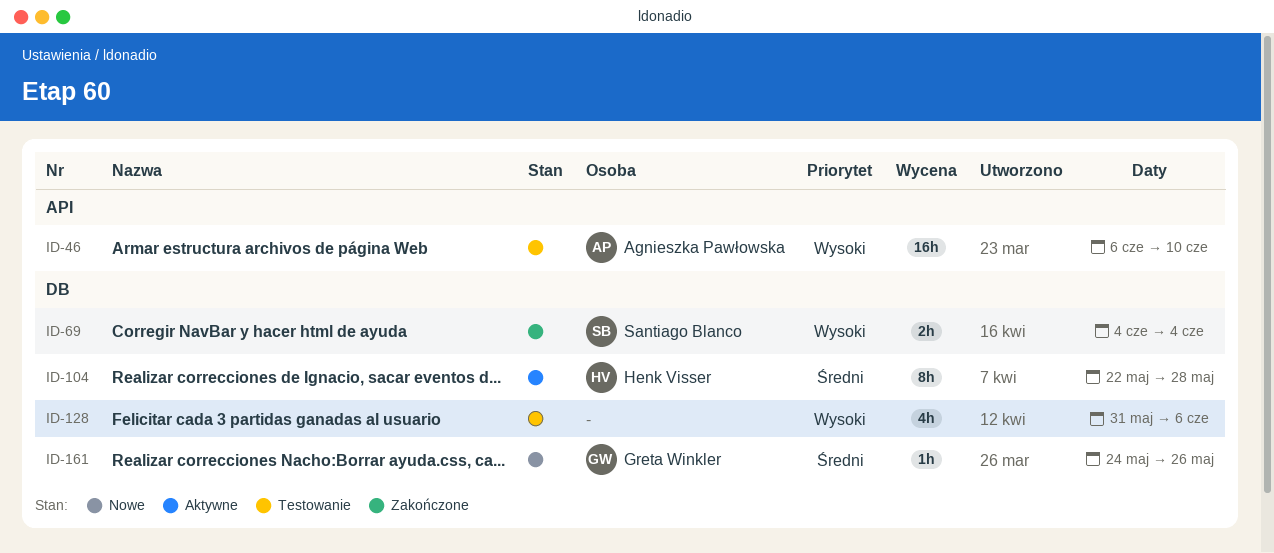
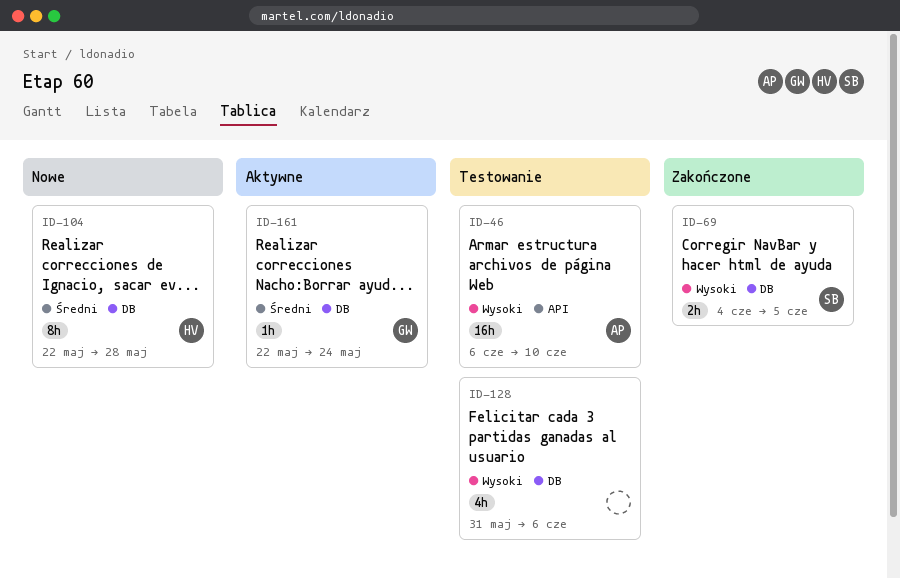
ID-69, due: Jun 4 -> Jun 5
ID-104, status: Aktywne -> Nowe
ID-161, status: Nowe -> Aktywne
ID-161, start: May 24 -> May 22
ID-161, due: May 26 -> May 24

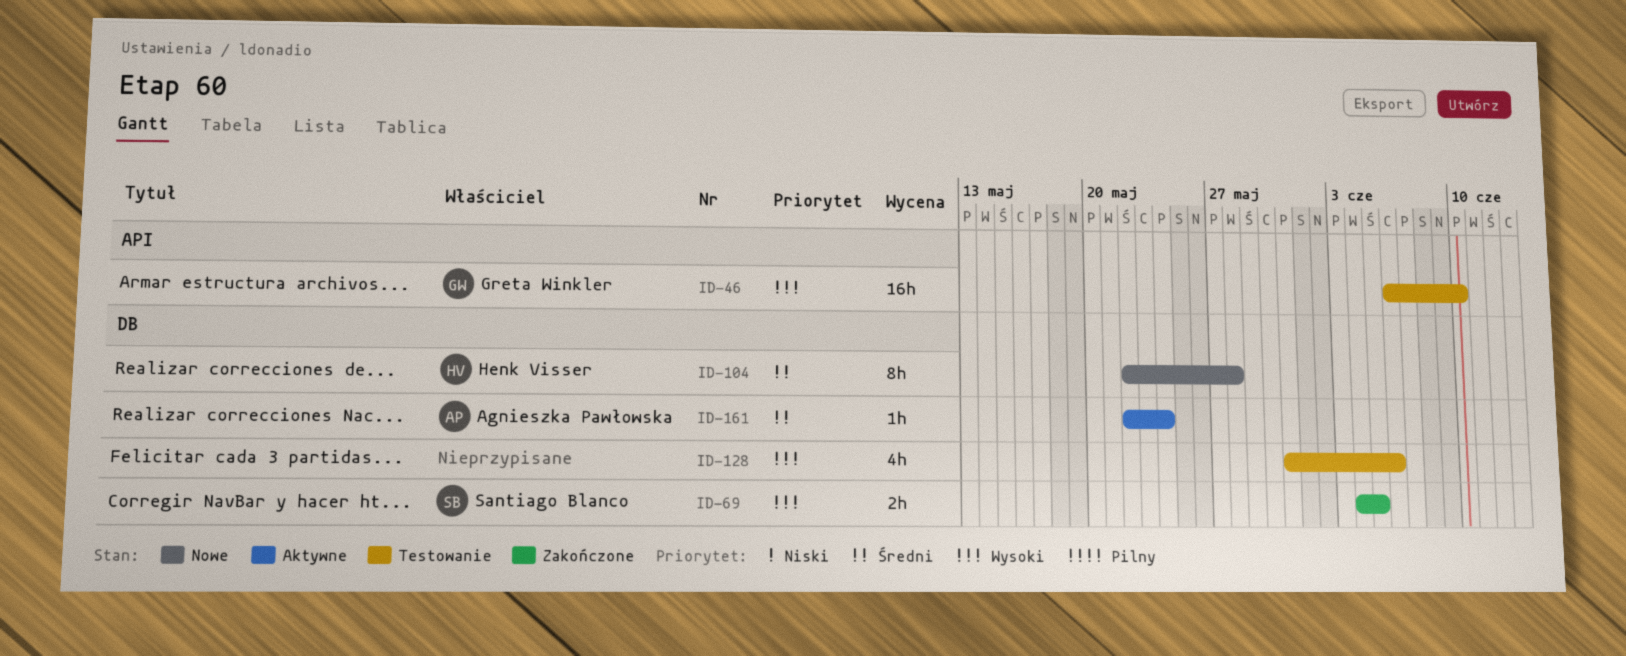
ID-46, owner: Agnieszka Pawłowska -> Greta Winkler
ID-161, owner: Greta Winkler -> Agnieszka Pawłowska

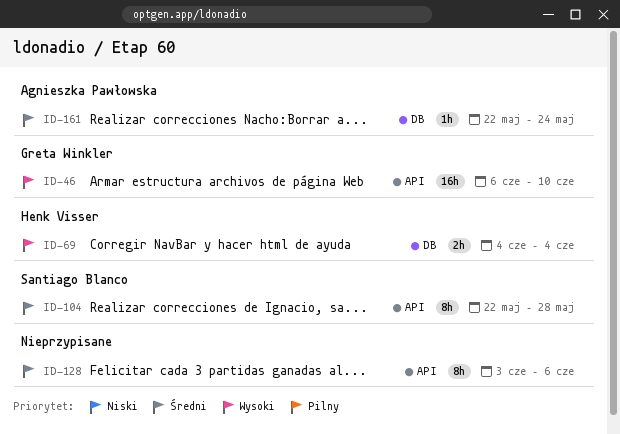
ID-69, owner: Santiago Blanco -> Henk Visser
ID-69, due: Jun 5 -> Jun 4
ID-104, owner: Henk Visser -> Santiago Blanco
ID-104, label: DB -> API
ID-128, priority: Wysoki -> Średni
ID-128, label: DB -> API
ID-128, estimate: 4h -> 8h
ID-128, start: May 31 -> Jun 3

